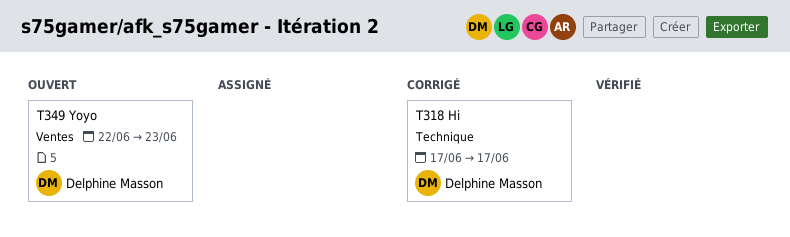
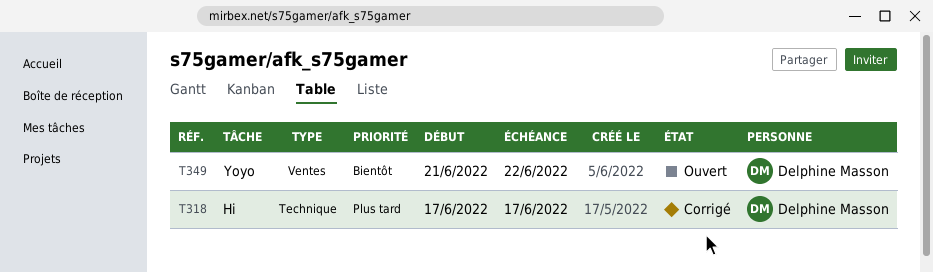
T349, start: Jun 22 -> Jun 21
T349, due: Jun 23 -> Jun 22

